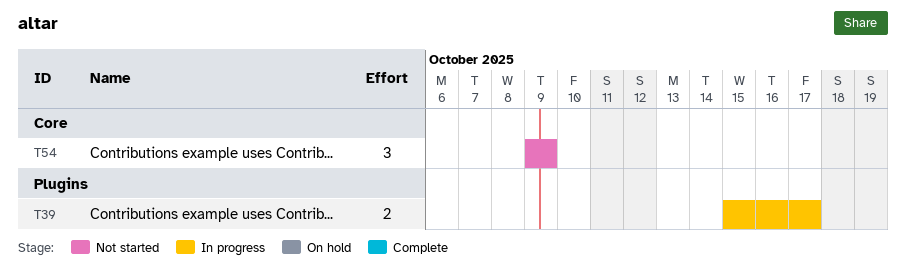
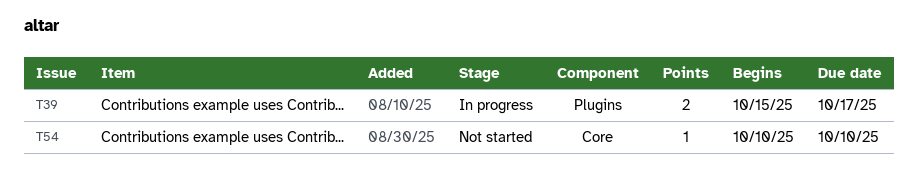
T54, estimate: 3 -> 1
T54, start: Oct 9 -> Oct 10
T54, due: Oct 9 -> Oct 10

